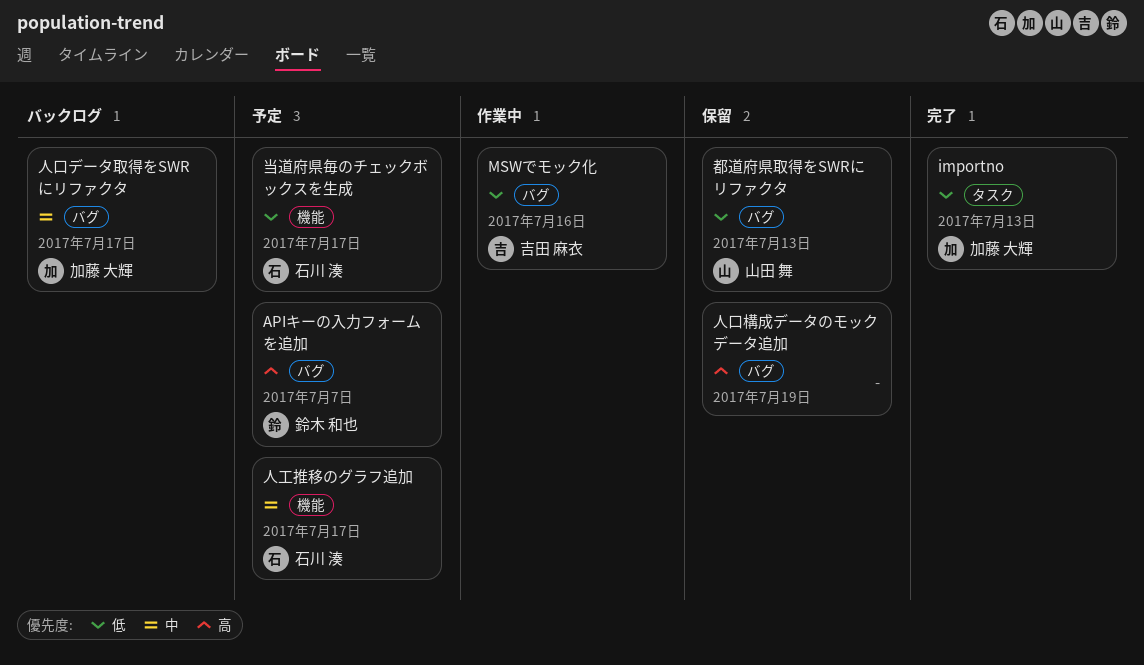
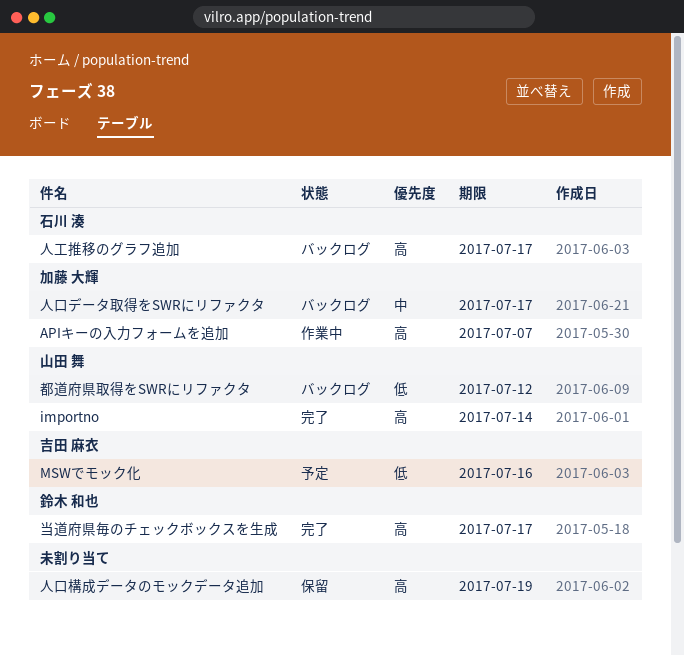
APIキーの入力フォームを追加, status: 予定 -> 作業中
APIキーの入力フォームを追加, owner: 鈴木 和也 -> 加藤 大輝
importno, owner: 加藤 大輝 -> 山田 舞
importno, priority: 低 -> 高
importno, due: Jul 13 -> Jul 14
MSWでモック化, status: 作業中 -> 予定
人工推移のグラフ追加, status: 予定 -> バックログ
人工推移のグラフ追加, priority: 中 -> 高
当道府県毎のチェックボックスを生成, status: 予定 -> 完了
当道府県毎のチェックボックスを生成, owner: 石川 湊 -> 鈴木 和也
当道府県毎のチェックボックスを生成, priority: 低 -> 高
都道府県取得をSWRにリファクタ, status: 保留 -> バックログ
都道府県取得をSWRにリファクタ, due: Jul 13 -> Jul 12

